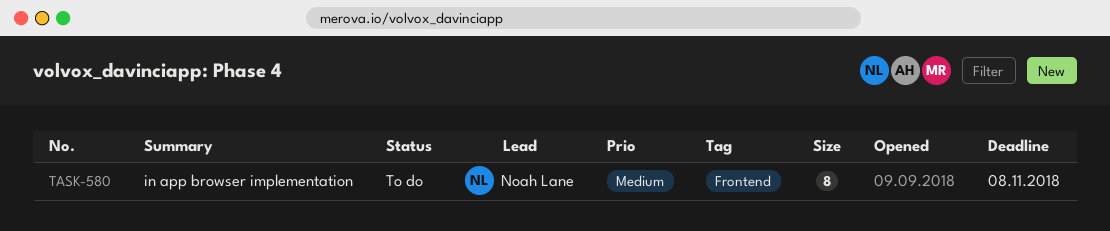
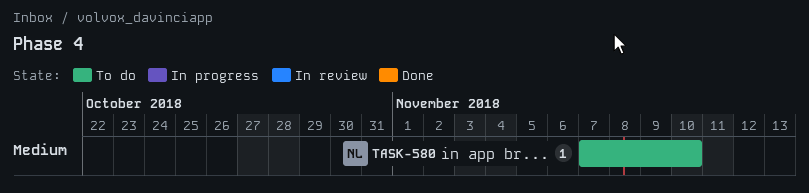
TASK-580, estimate: 8 -> 1
TASK-580, due: Nov 8 -> Nov 10

